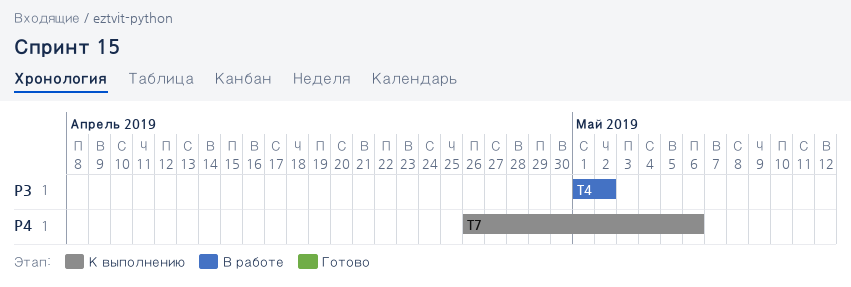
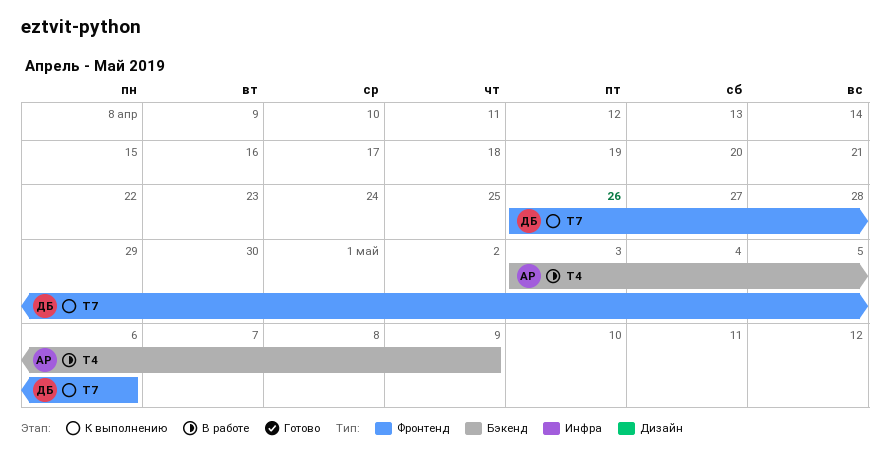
T4, start: May 1 -> May 3
T4, due: May 2 -> May 9

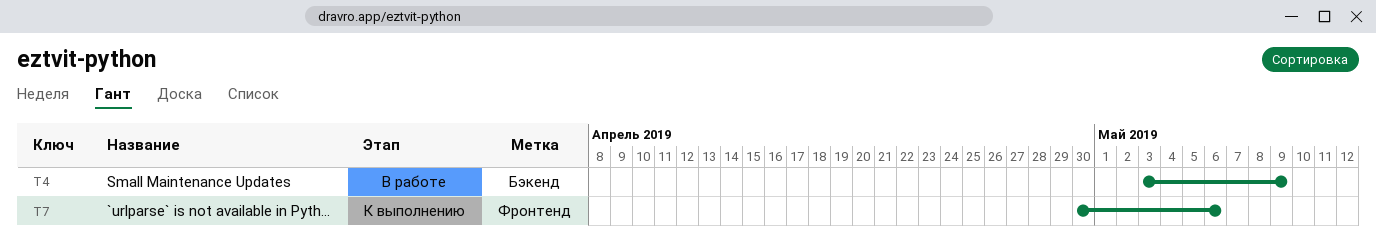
T7, start: Apr 26 -> Apr 30

